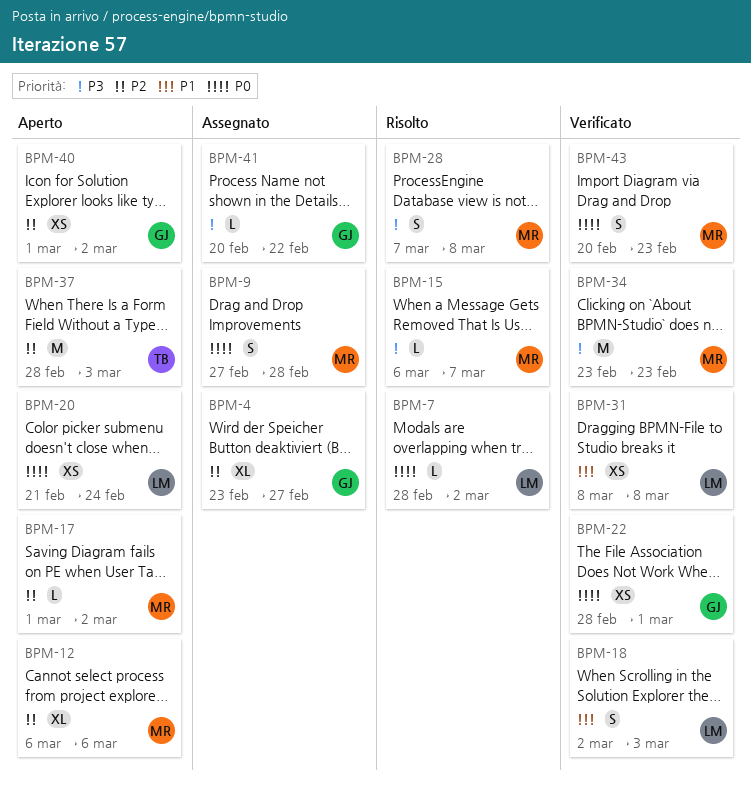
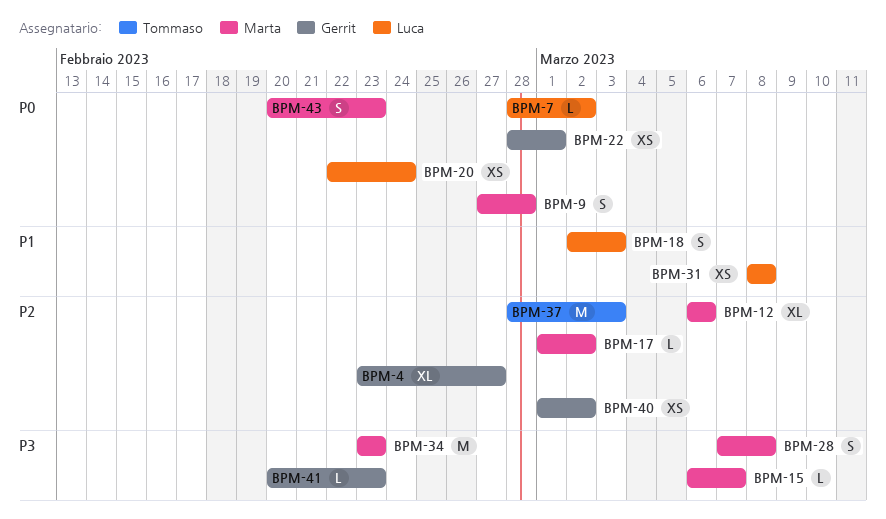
BPM-20, start: Feb 21 -> Feb 22
BPM-41, due: Feb 22 -> Feb 23

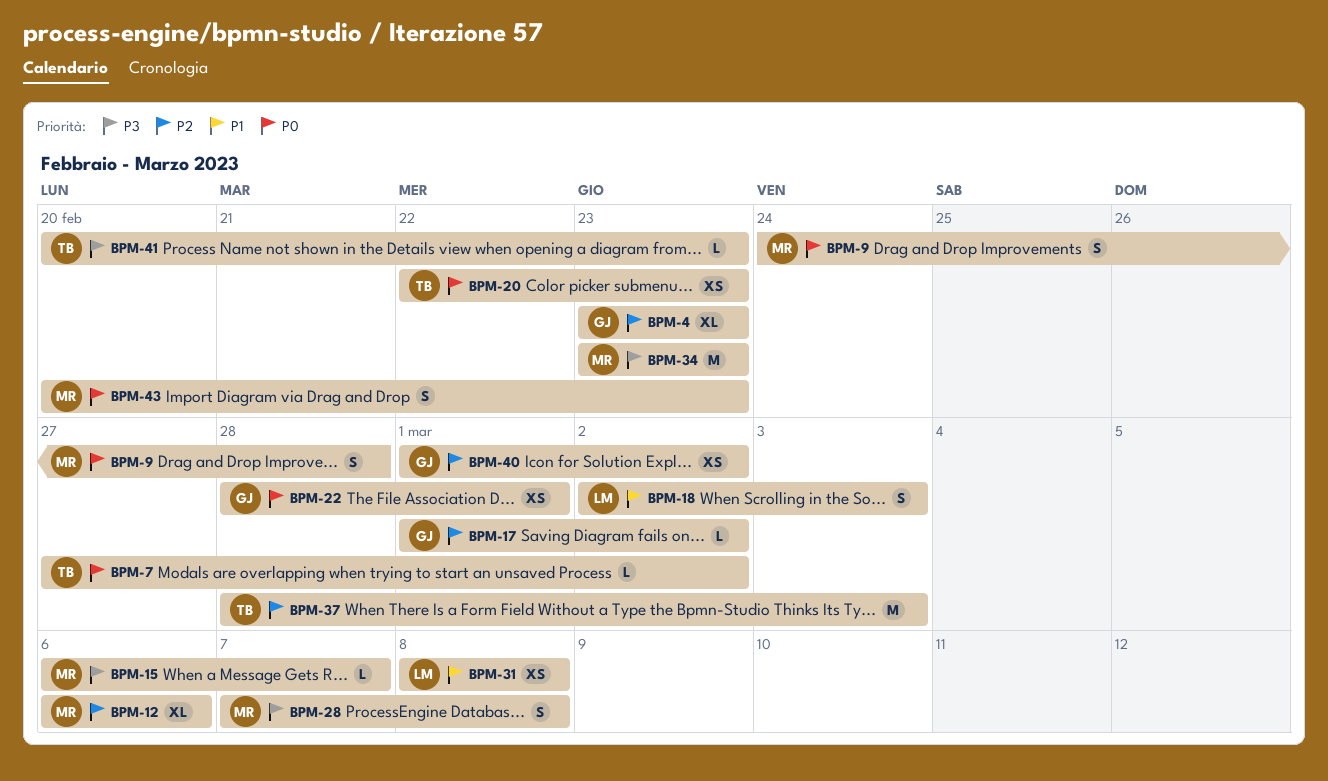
BPM-4, due: Feb 27 -> Feb 23
BPM-7, owner: Luca -> Tommaso
BPM-7, start: Feb 28 -> Feb 27
BPM-9, start: Feb 27 -> Feb 24
BPM-17, owner: Marta -> Gerrit
BPM-20, owner: Luca -> Tommaso
BPM-20, due: Feb 24 -> Feb 23
BPM-41, owner: Gerrit -> Tommaso

